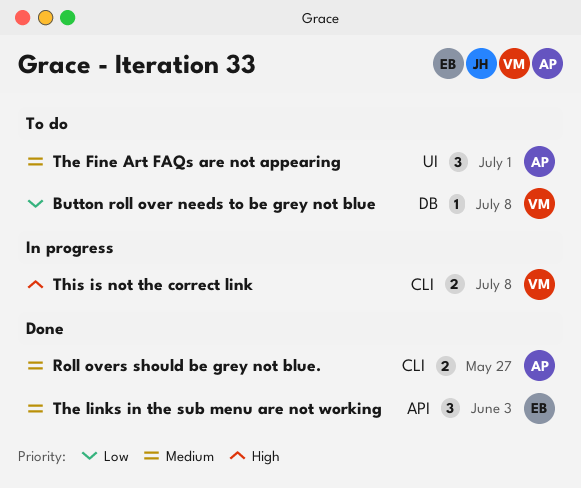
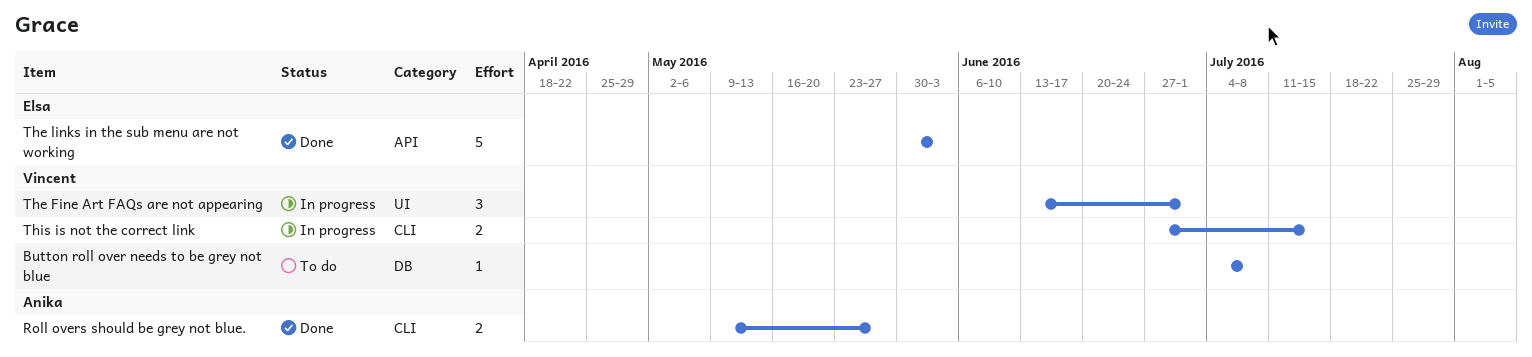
The Fine Art FAQs are not appearing, status: To do -> In progress
The Fine Art FAQs are not appearing, owner: Anika -> Vincent
The links in the sub menu are not working, estimate: 3 -> 5
This is not the correct link, due: Jul 8 -> Jul 15

